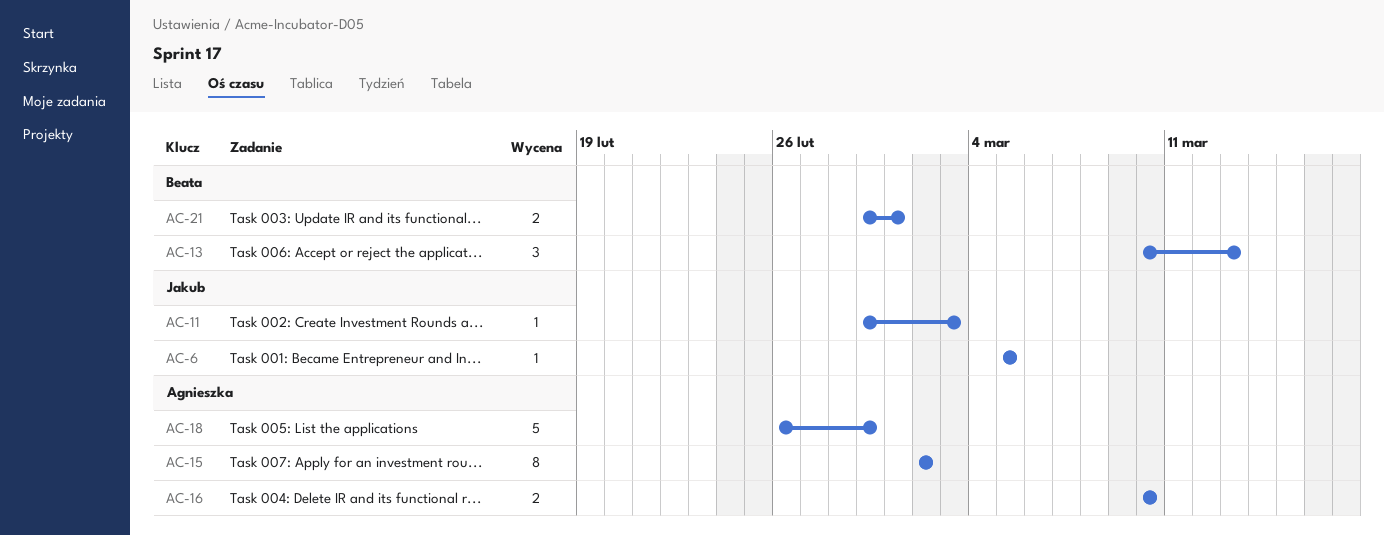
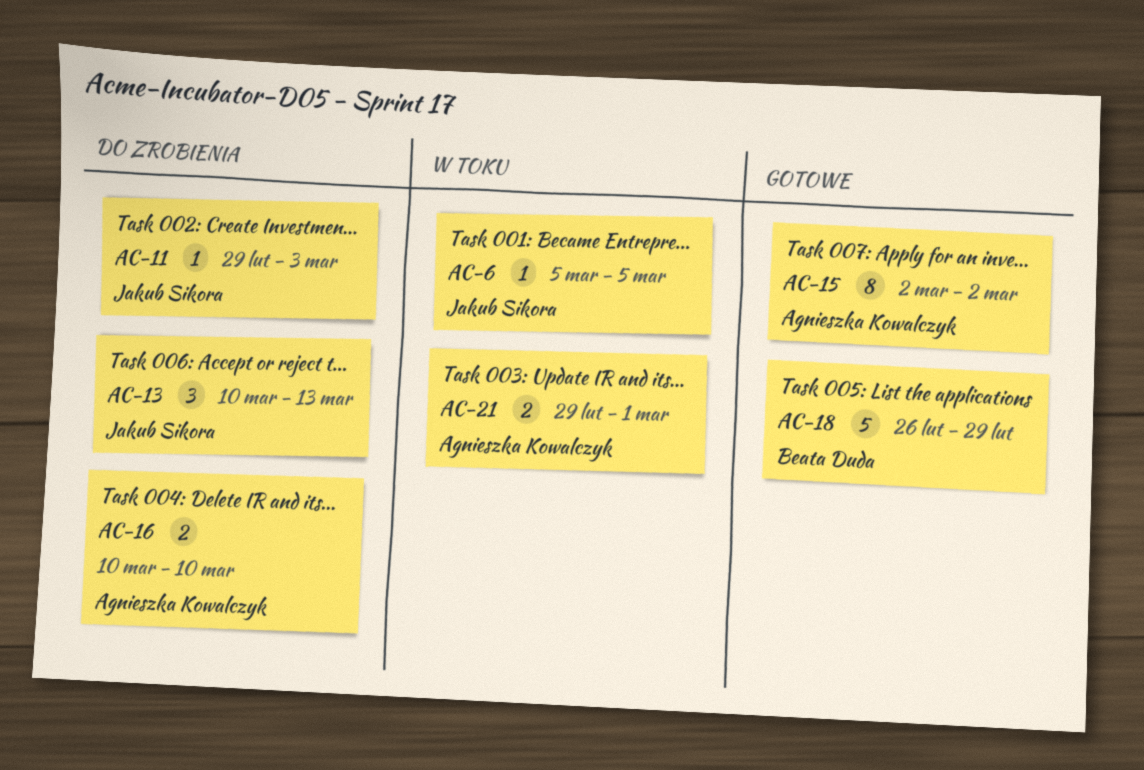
AC-13, owner: Beata Duda -> Jakub Sikora
AC-18, owner: Agnieszka Kowalczyk -> Beata Duda
AC-21, owner: Beata Duda -> Agnieszka Kowalczyk

